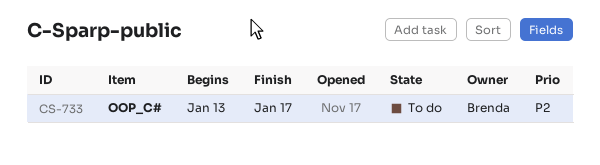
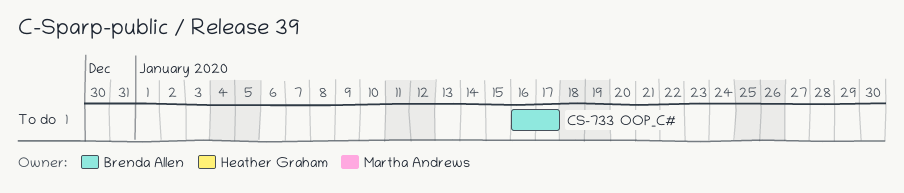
CS-733, start: Jan 13 -> Jan 16

